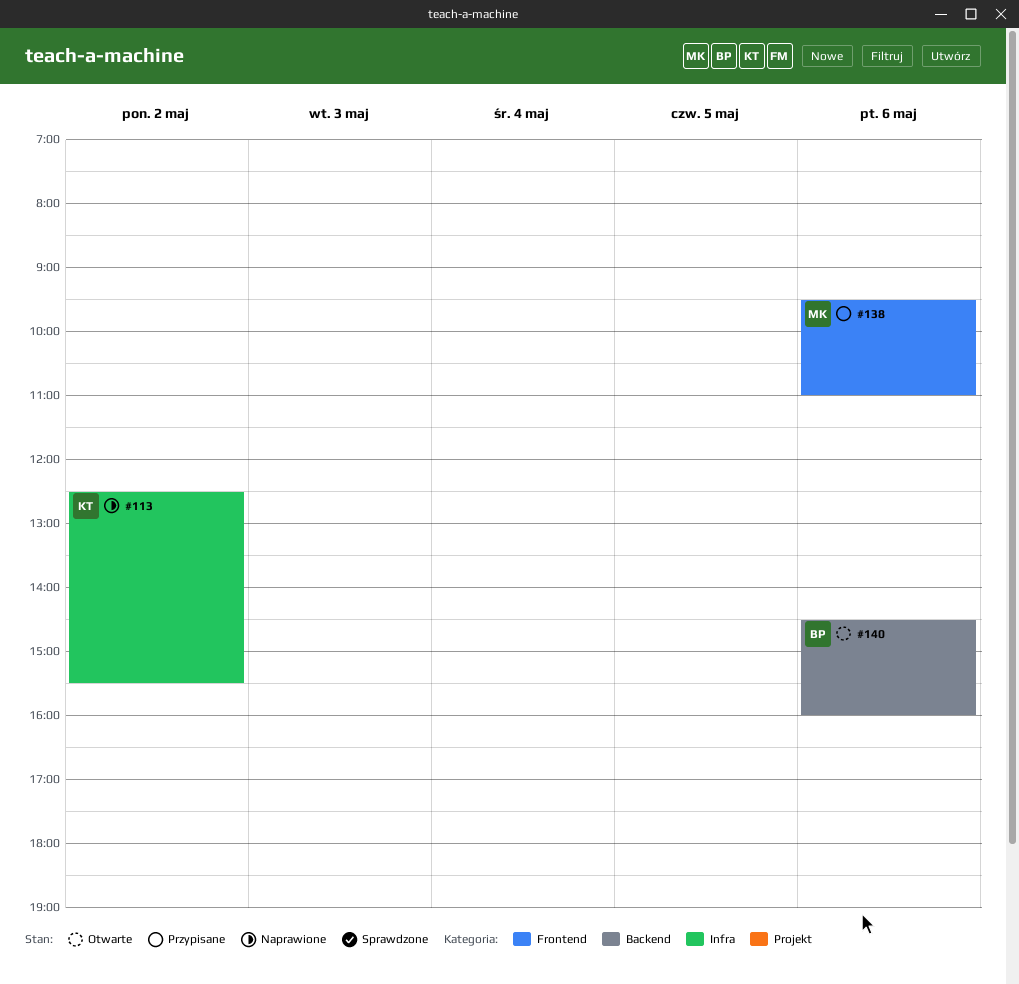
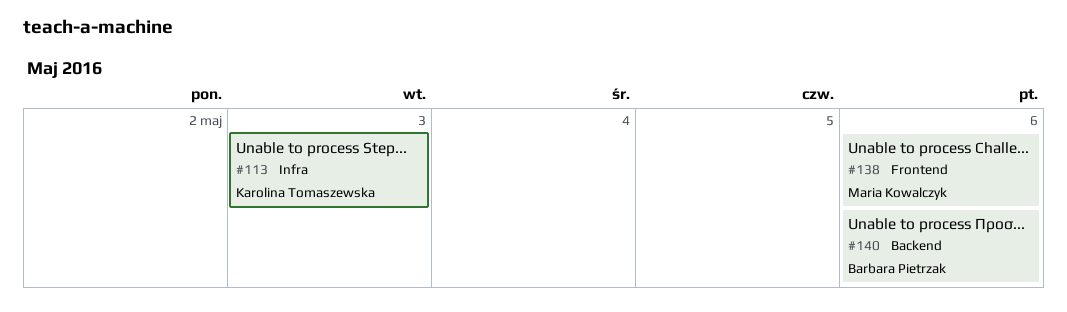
#113, day: May 2 -> May 3

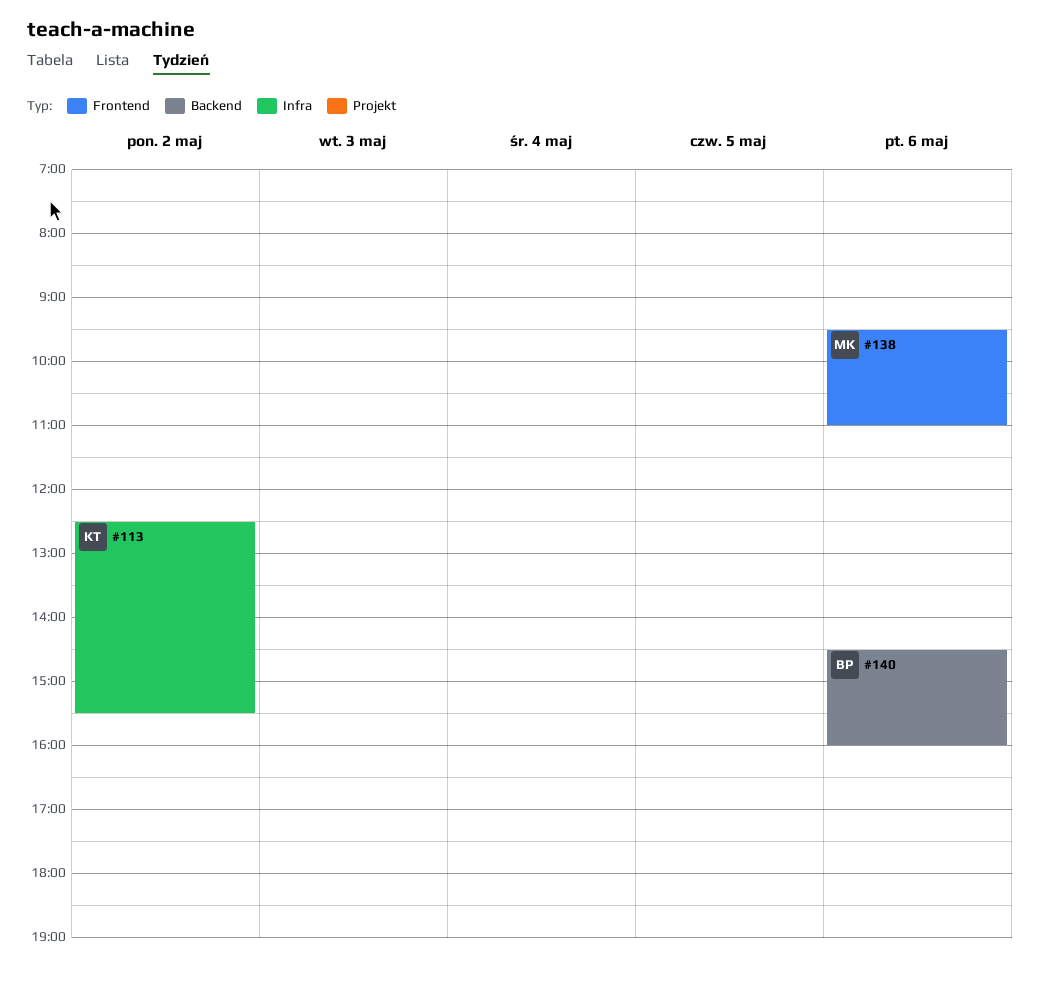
#113, day: May 3 -> May 2

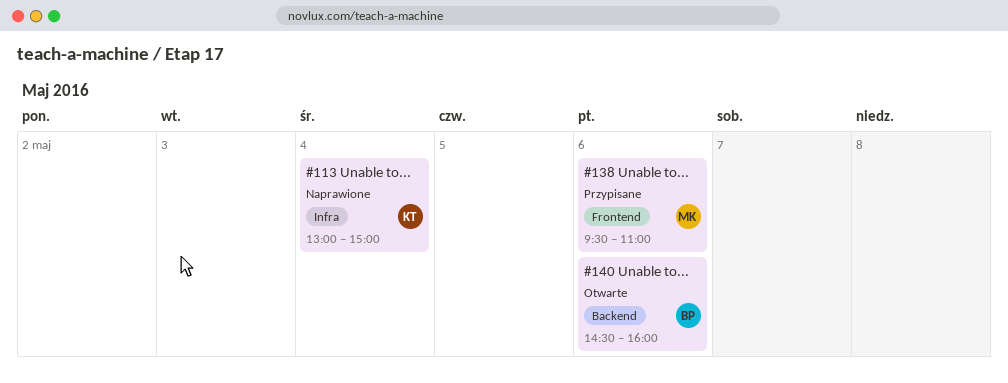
#113, day: May 2 -> May 4
#113, begins: 12:30 -> 13:00
#113, ends: 15:30 -> 15:00

